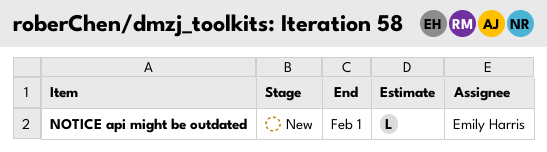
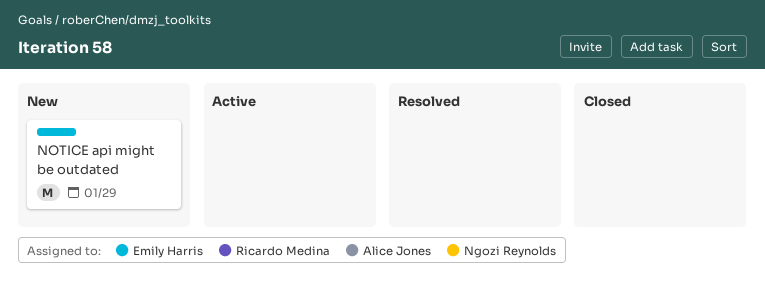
NOTICE api might be outdated, estimate: L -> M
NOTICE api might be outdated, due: Feb 1 -> Jan 29

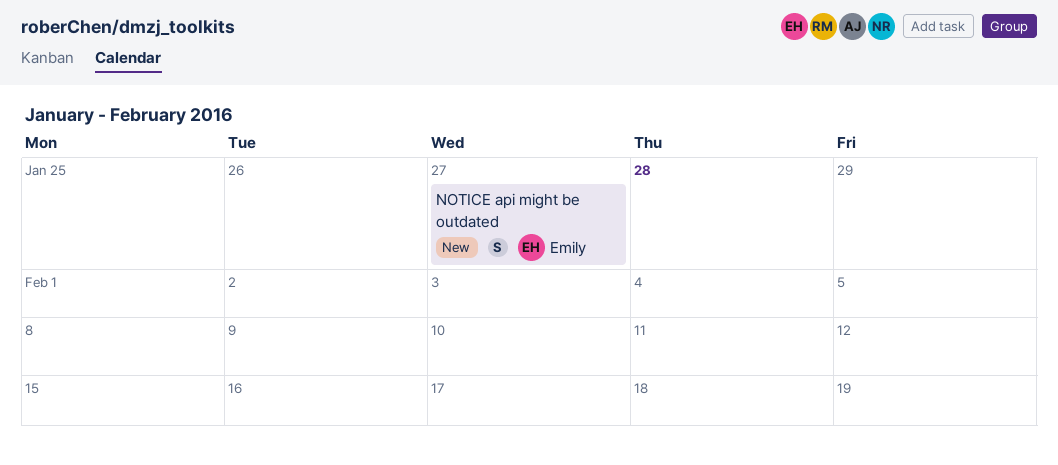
NOTICE api might be outdated, estimate: M -> S
NOTICE api might be outdated, due: Jan 29 -> Jan 27

